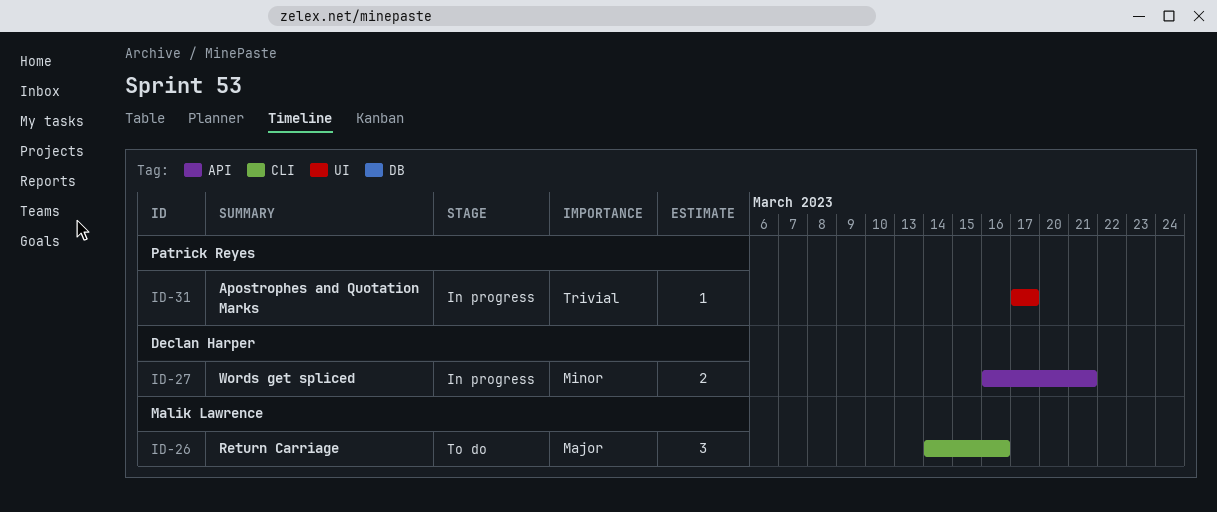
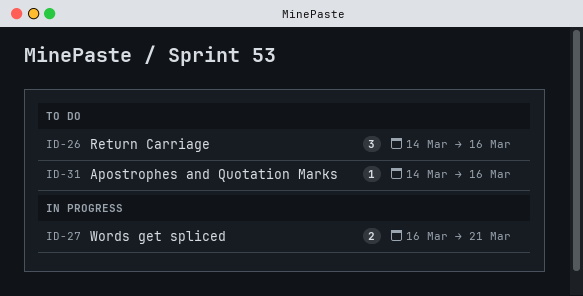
ID-31, status: In progress -> To do
ID-31, start: Mar 17 -> Mar 14
ID-31, due: Mar 17 -> Mar 16

